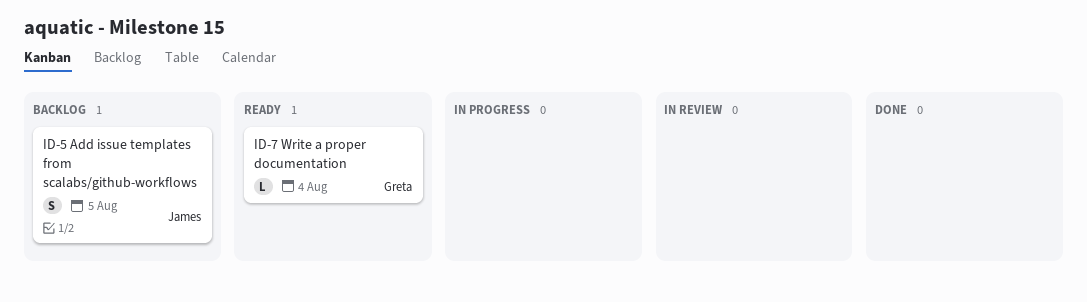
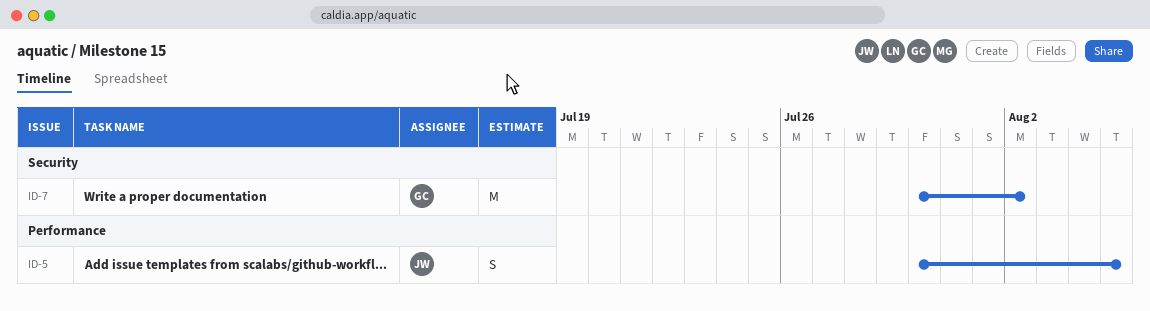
ID-7, estimate: L -> M
ID-7, due: Aug 4 -> Aug 2

